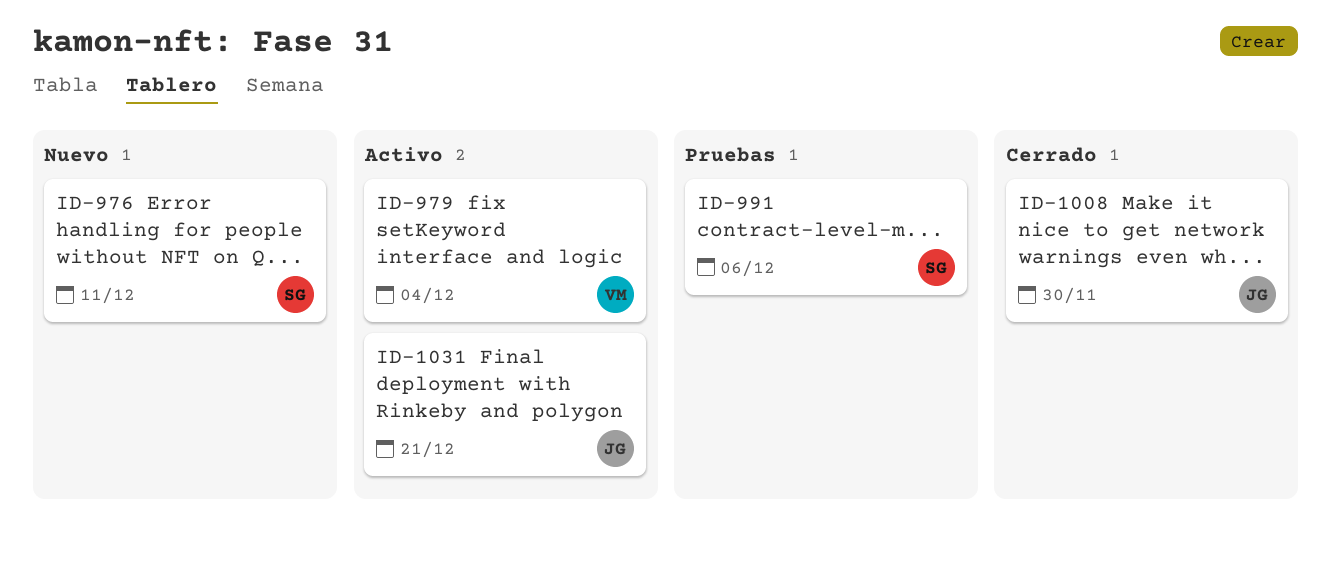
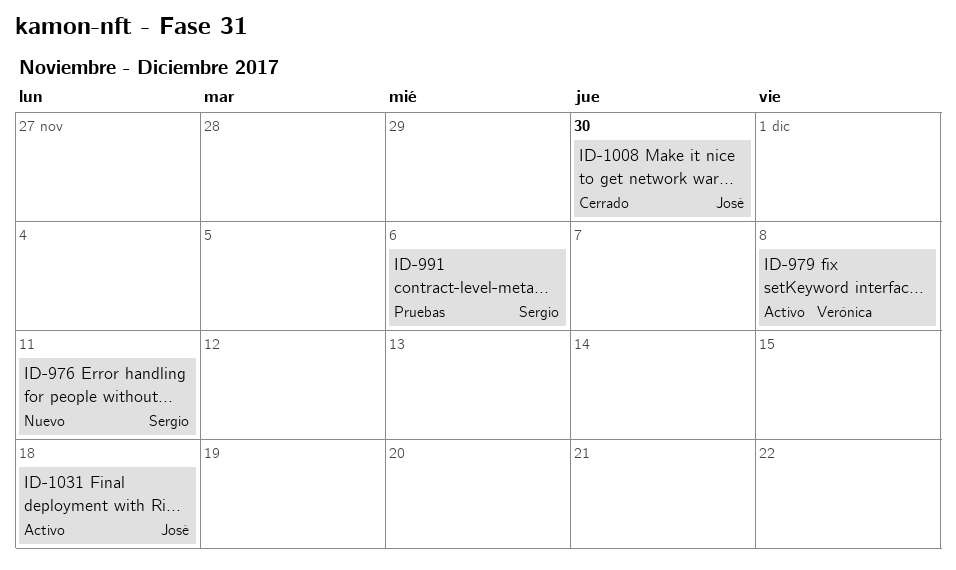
ID-979, due: Dec 4 -> Dec 8
ID-1031, due: Dec 21 -> Dec 18

